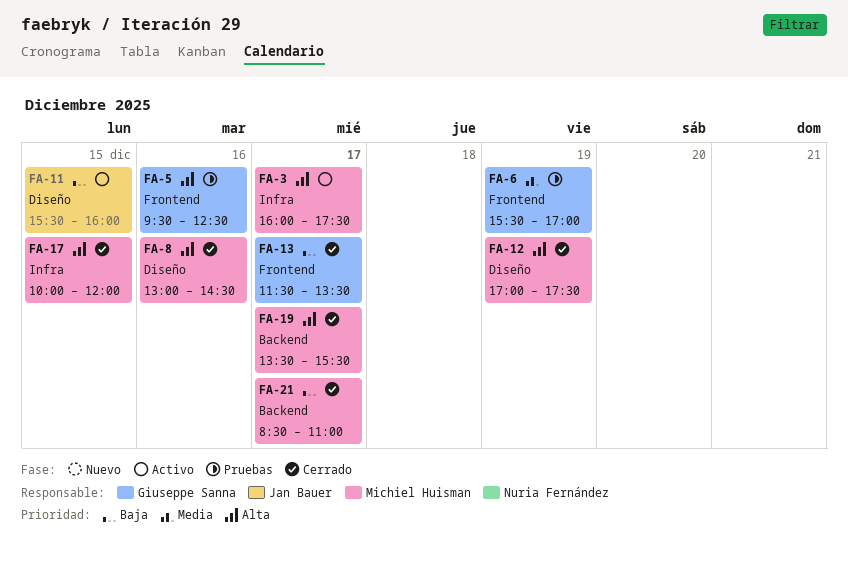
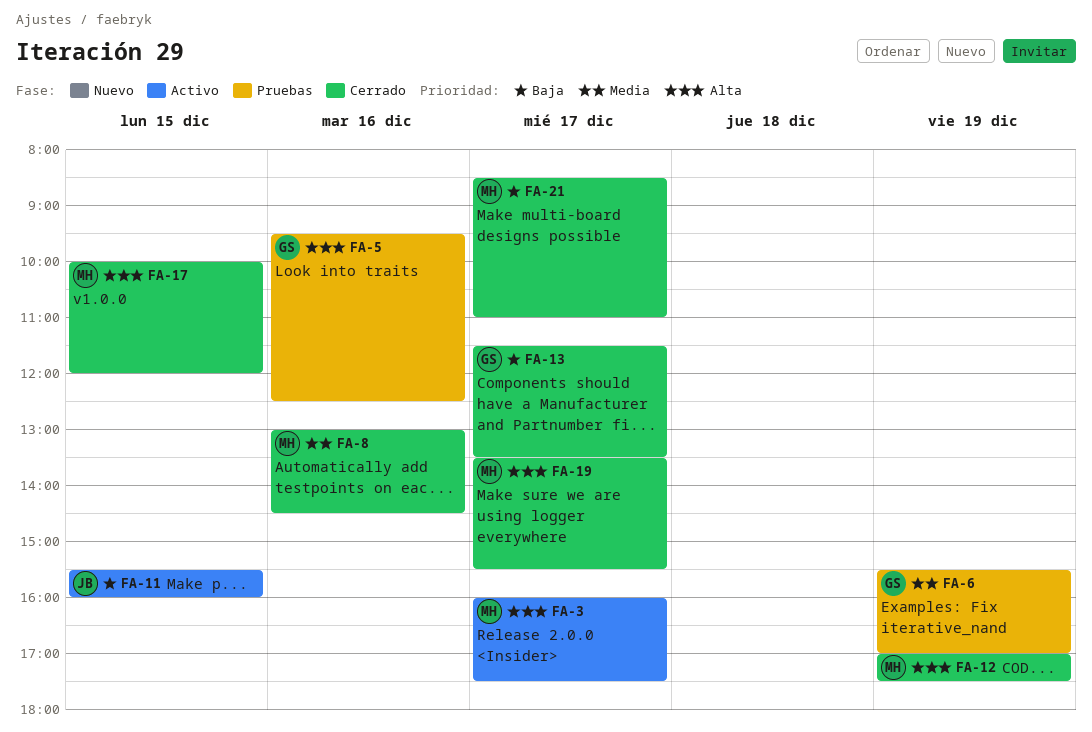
FA-8, priority: Alta -> Media

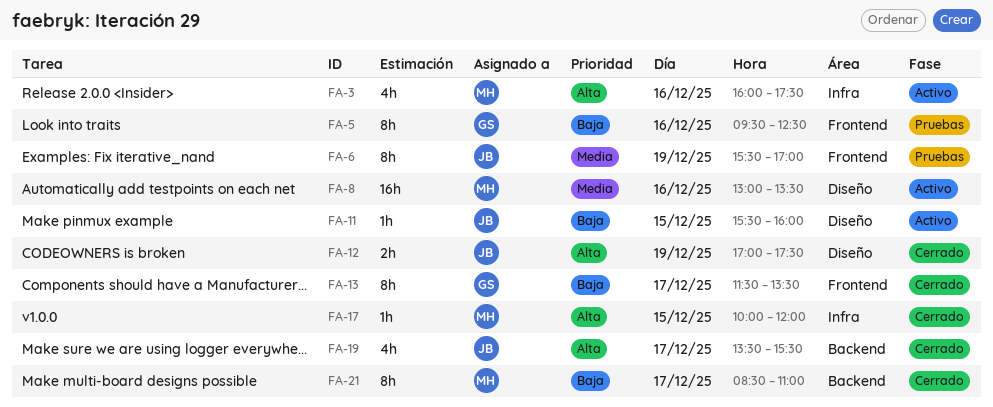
FA-3, day: Dec 17 -> Dec 16
FA-5, priority: Alta -> Baja
FA-6, owner: GS -> JB
FA-8, status: Cerrado -> Activo
FA-8, ends: 14:30 -> 13:30
FA-12, owner: MH -> JB
FA-19, owner: MH -> JB

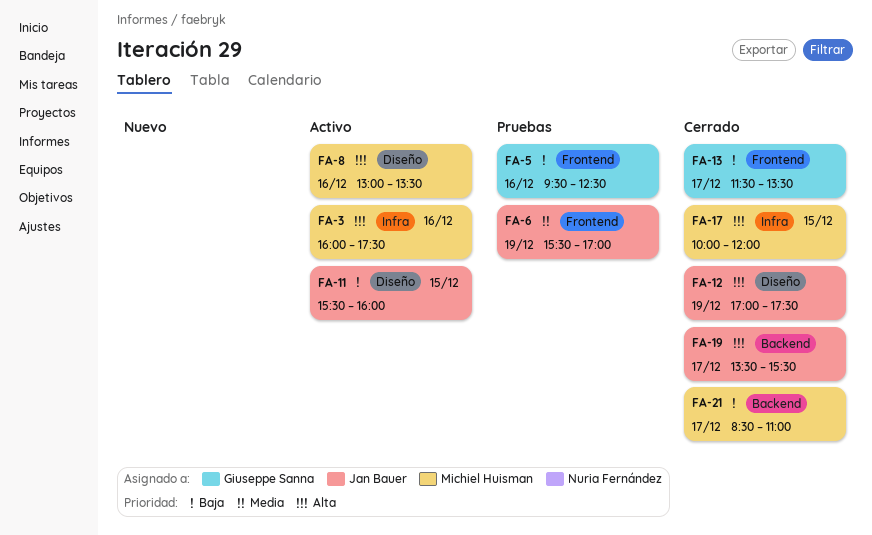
FA-8, priority: Media -> Alta

